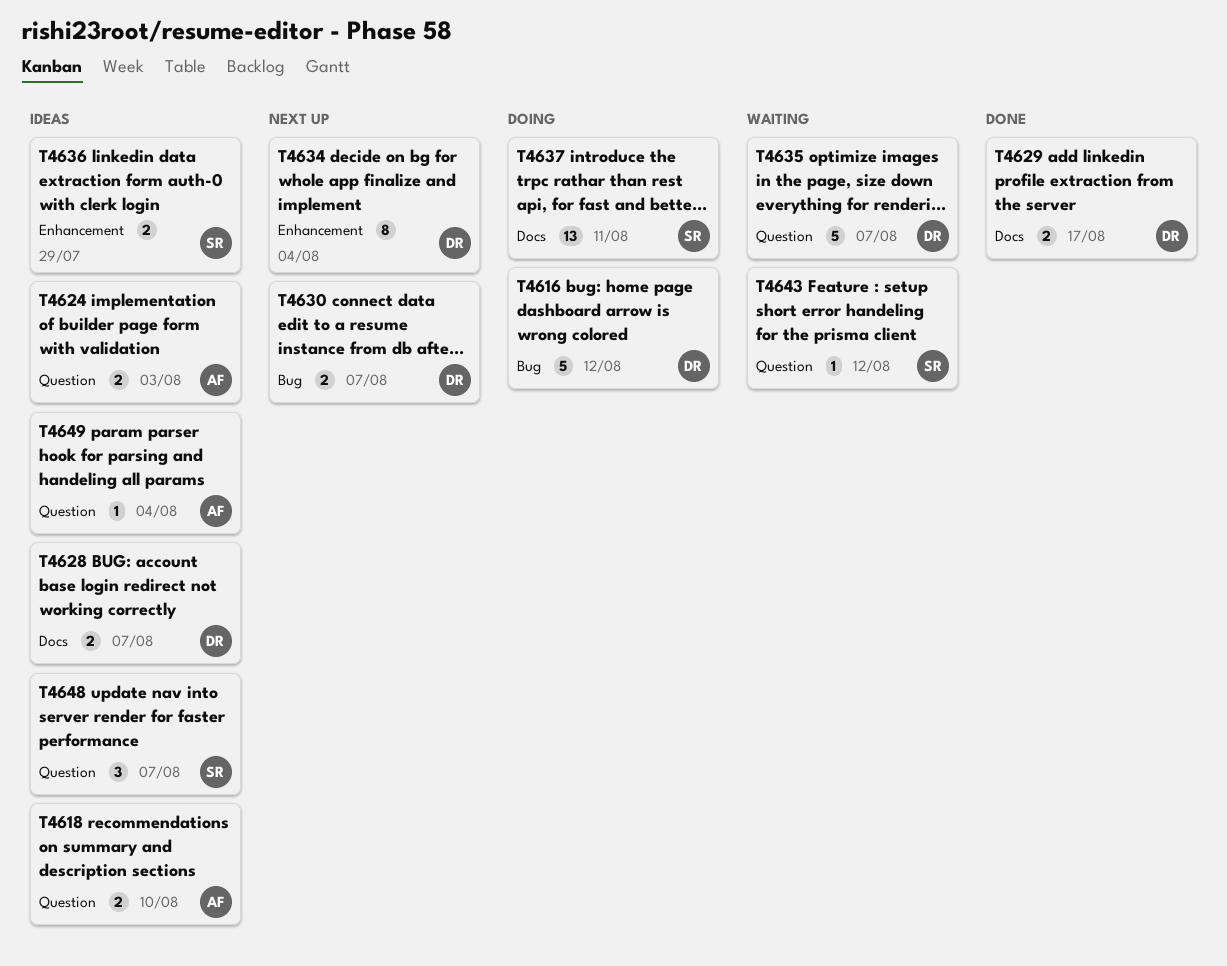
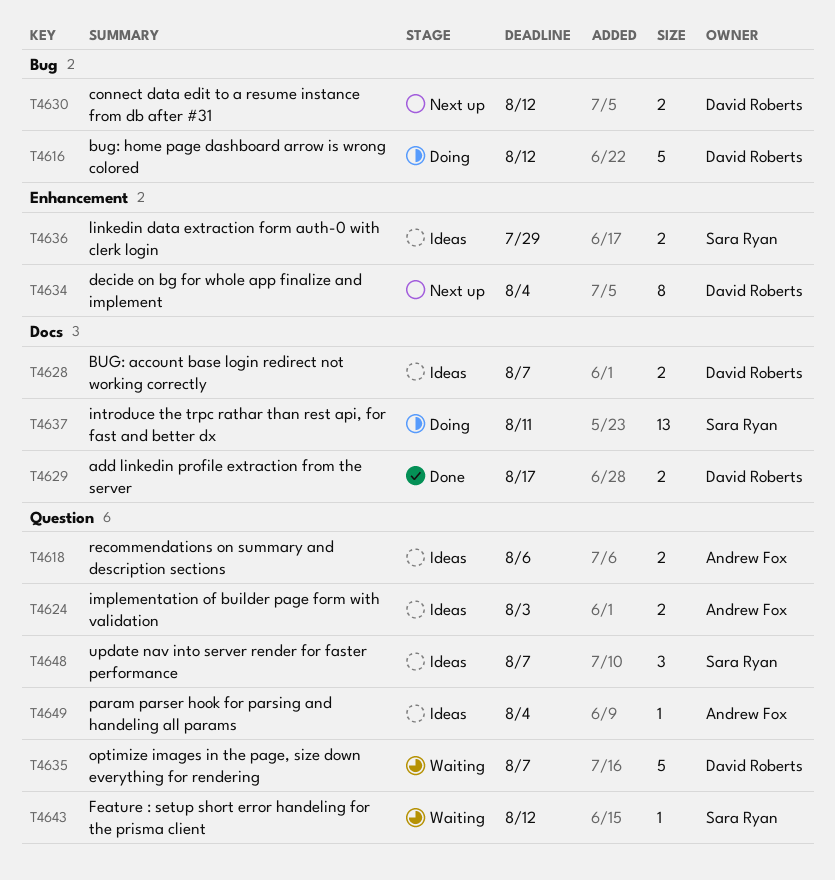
T4618, due: Aug 10 -> Aug 6
T4630, due: Aug 7 -> Aug 12

